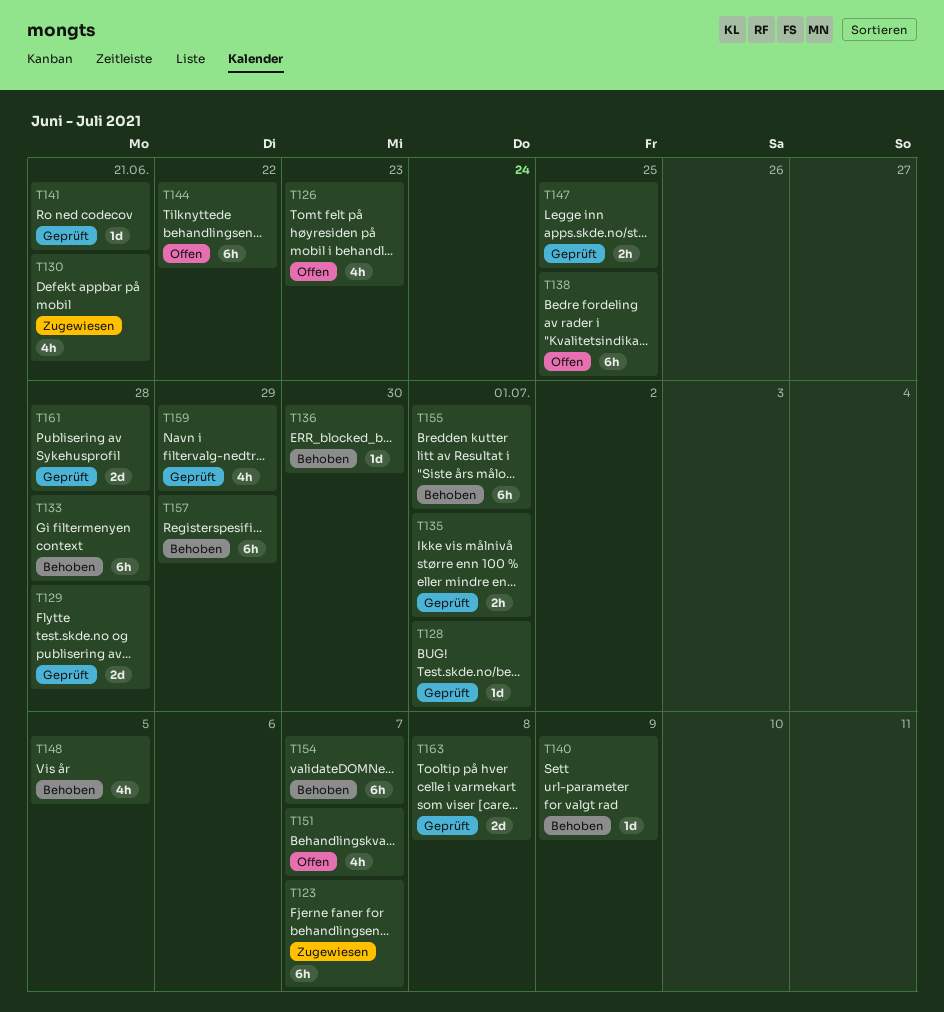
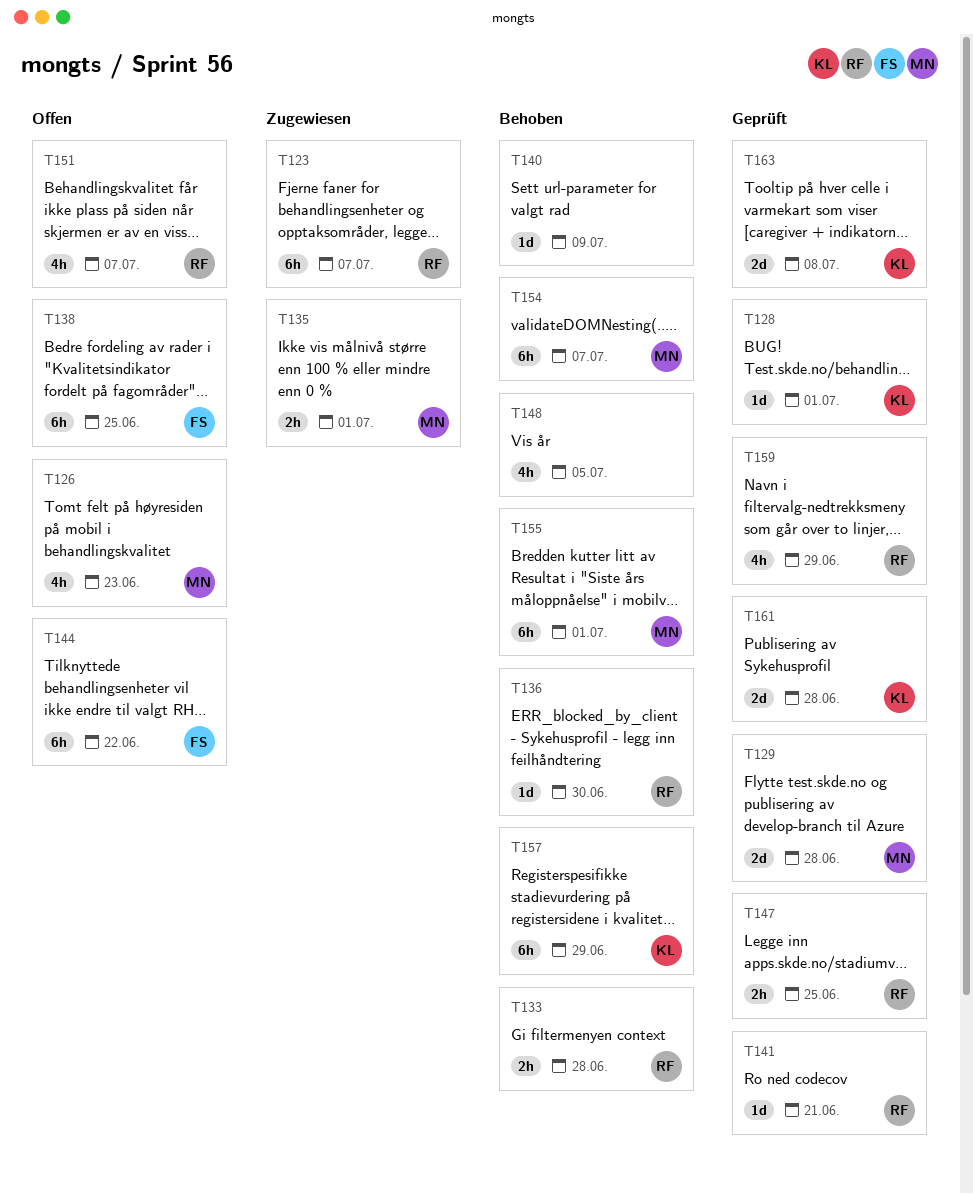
T130: present -> none
T133, estimate: 6h -> 2h
T135, status: Geprüft -> Zugewiesen

